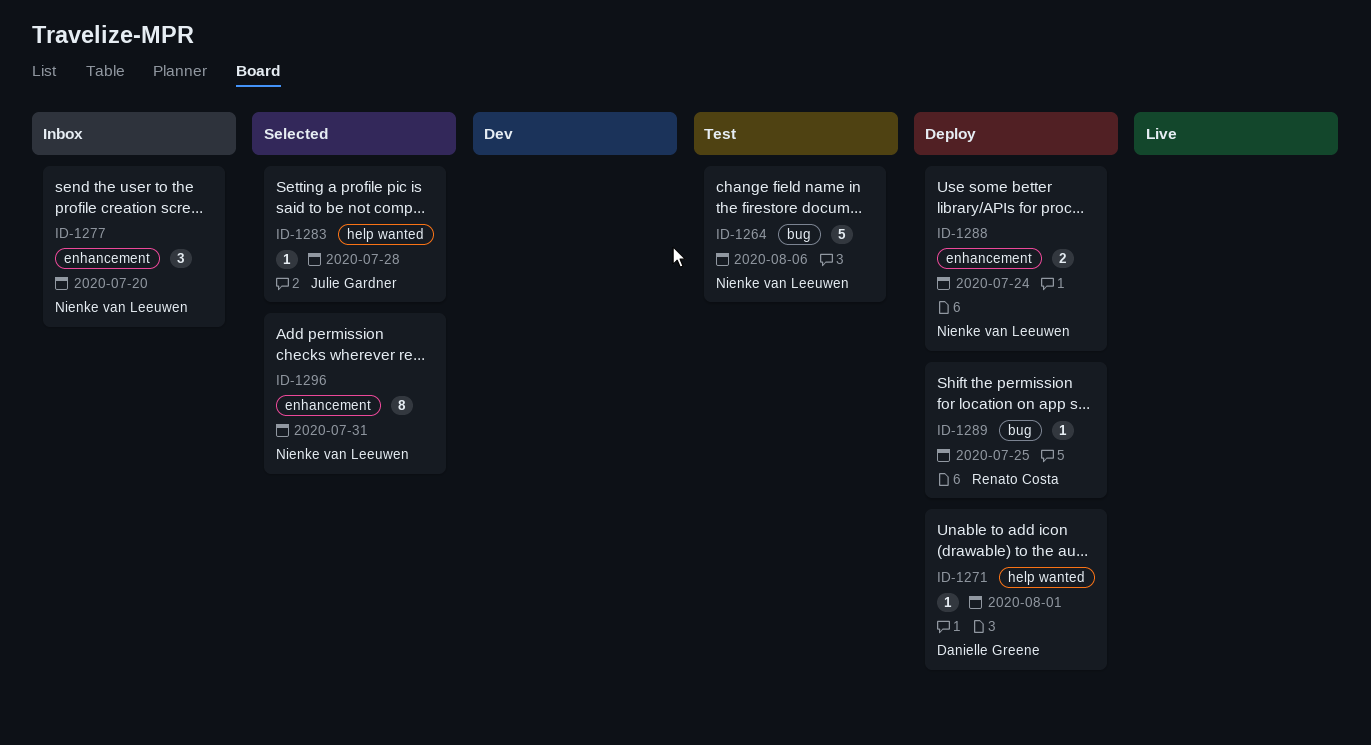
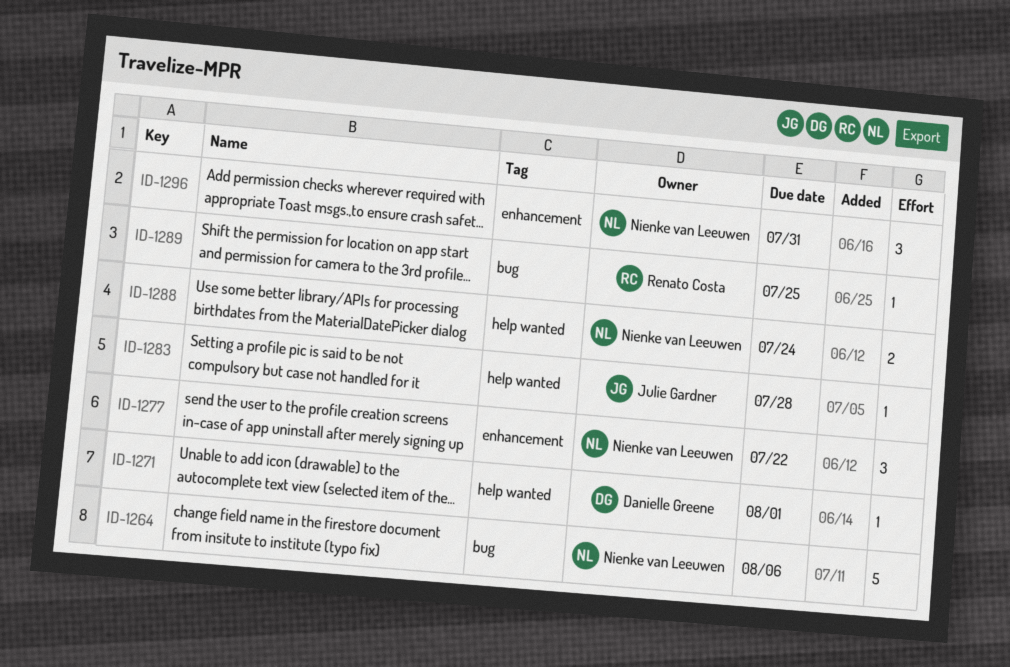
ID-1277, due: Jul 20 -> Jul 22
ID-1288, label: enhancement -> help wanted
ID-1296, estimate: 8 -> 3

